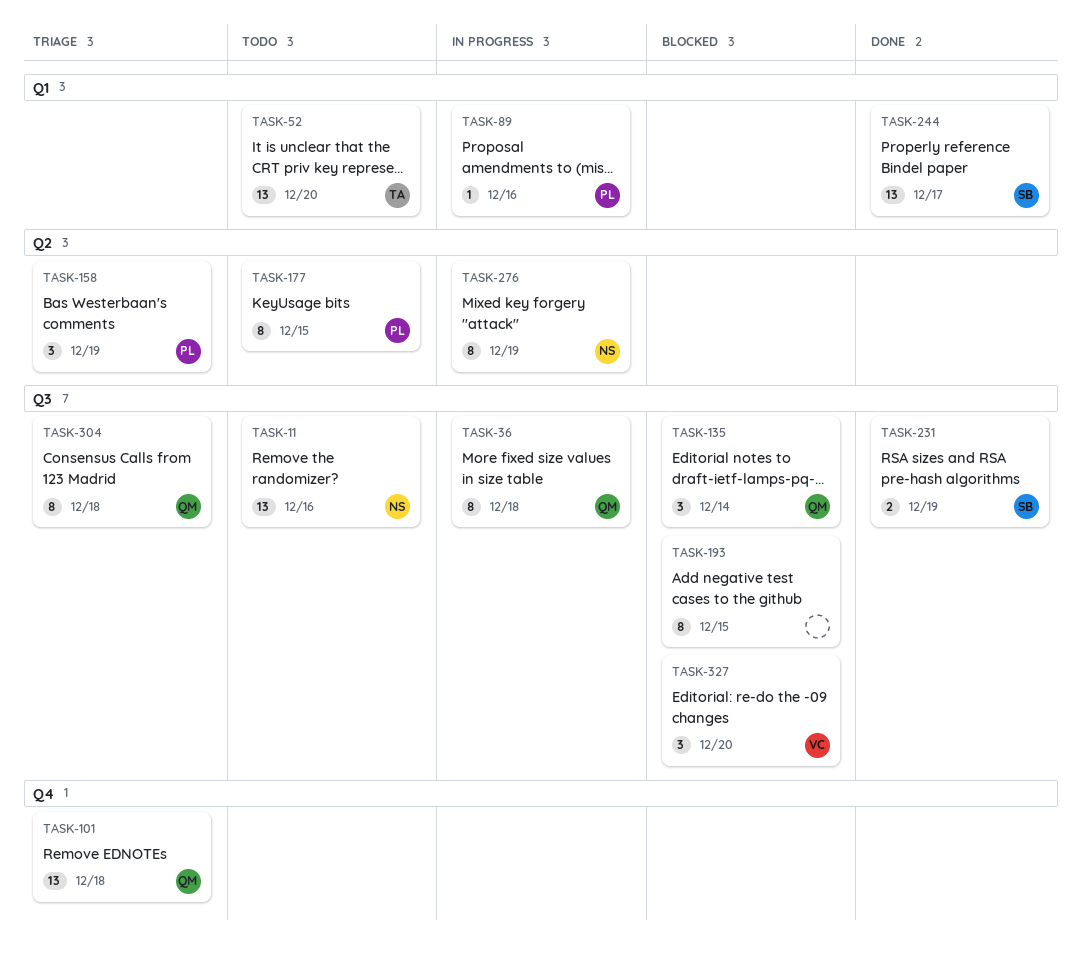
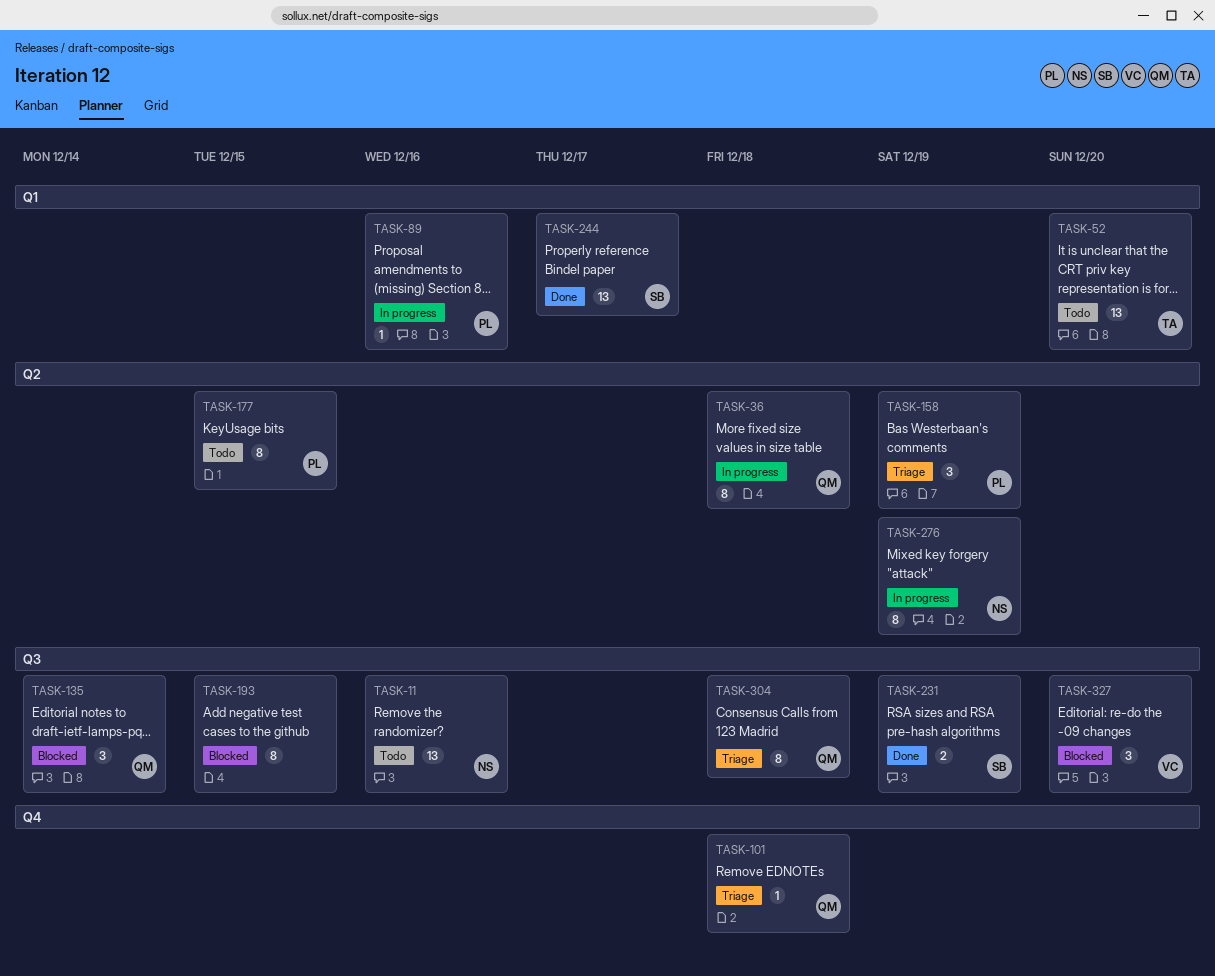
TASK-36, label: Q3 -> Q2
TASK-101, estimate: 13 -> 1

